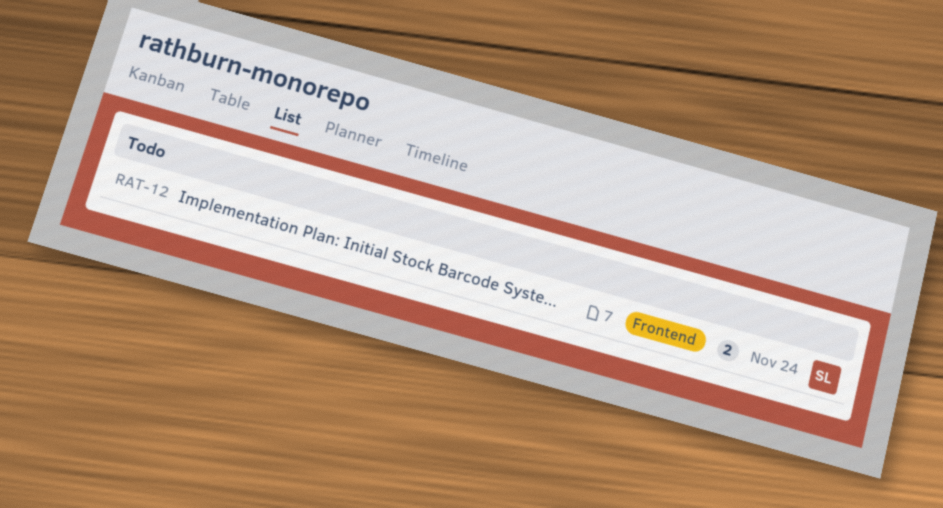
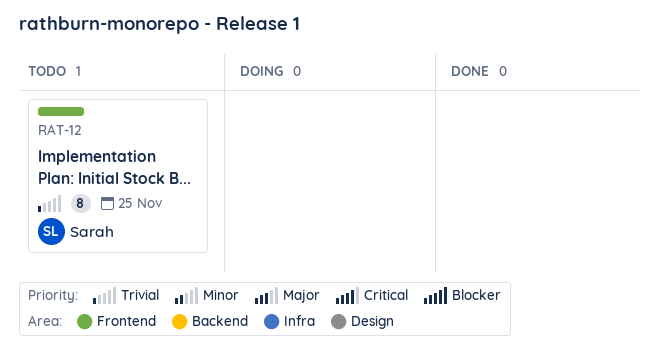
RAT-12, estimate: 2 -> 8
RAT-12, due: Nov 24 -> Nov 25

